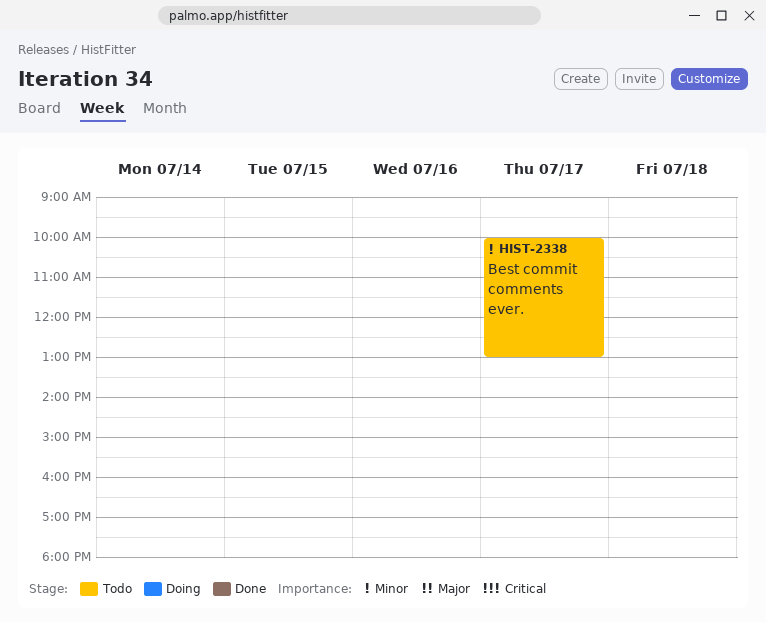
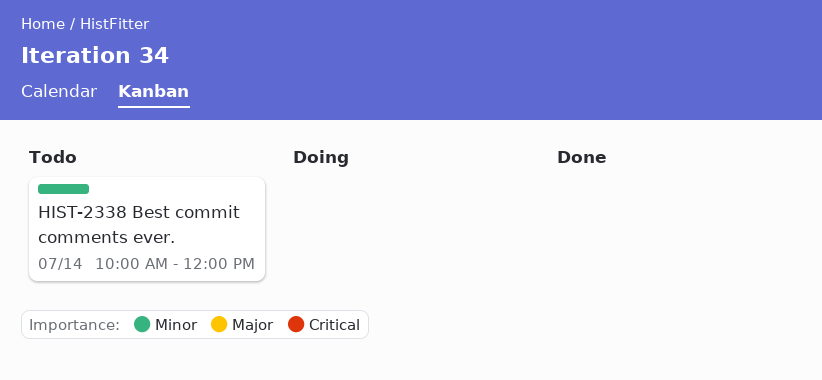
HIST-2338, day: Jul 17 -> Jul 14
HIST-2338, ends: 13:00 -> 12:00

